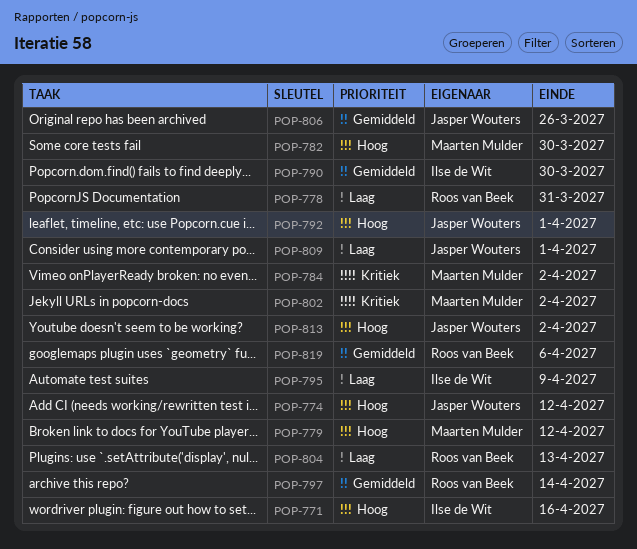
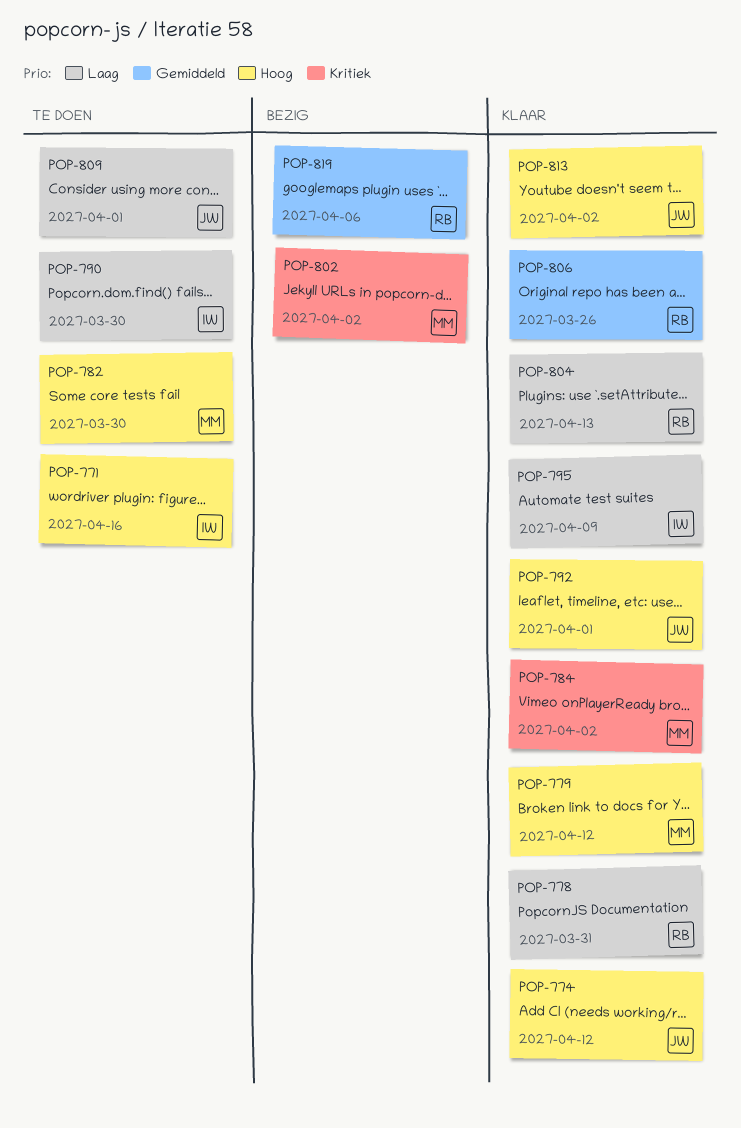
POP-790, priority: Gemiddeld -> Laag
POP-797: present -> none
POP-806, owner: Jasper Wouters -> Roos van Beek

